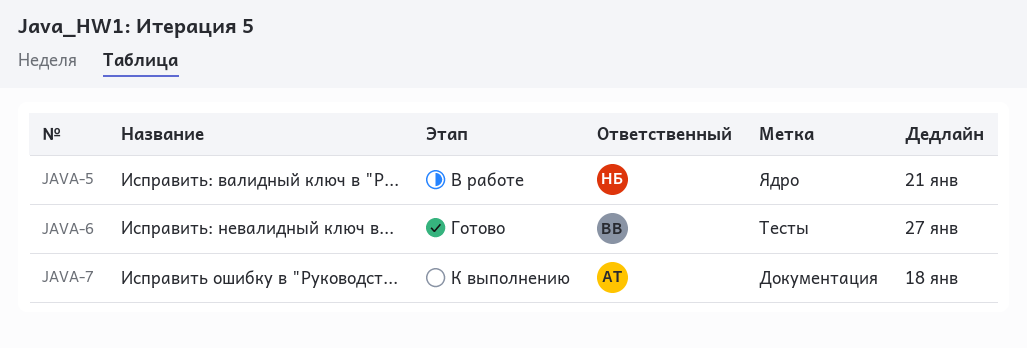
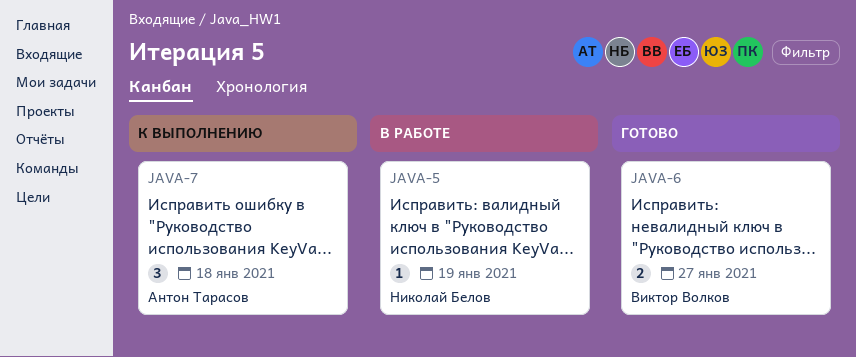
JAVA-5, due: Jan 21 -> Jan 19

